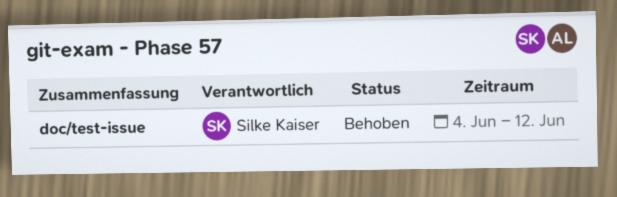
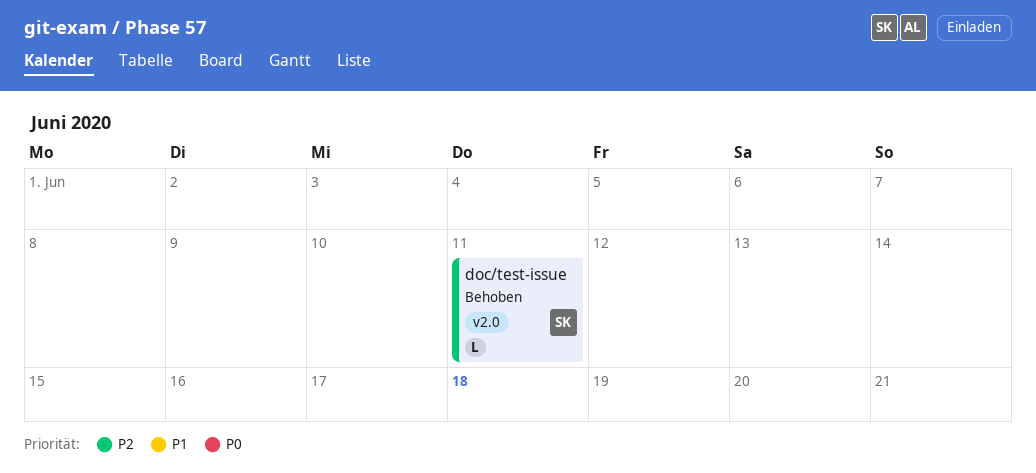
doc/test-issue, due: Jun 12 -> Jun 11

